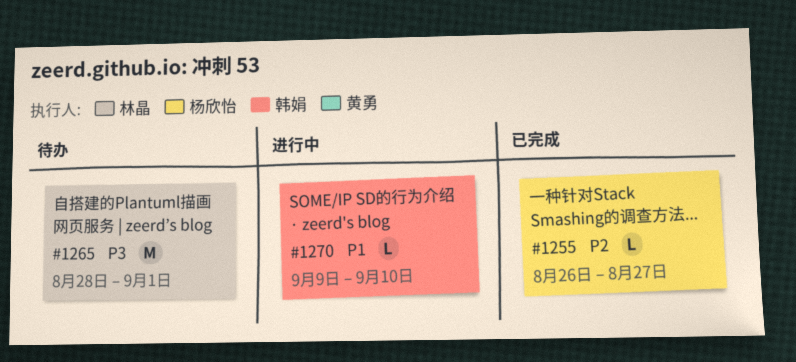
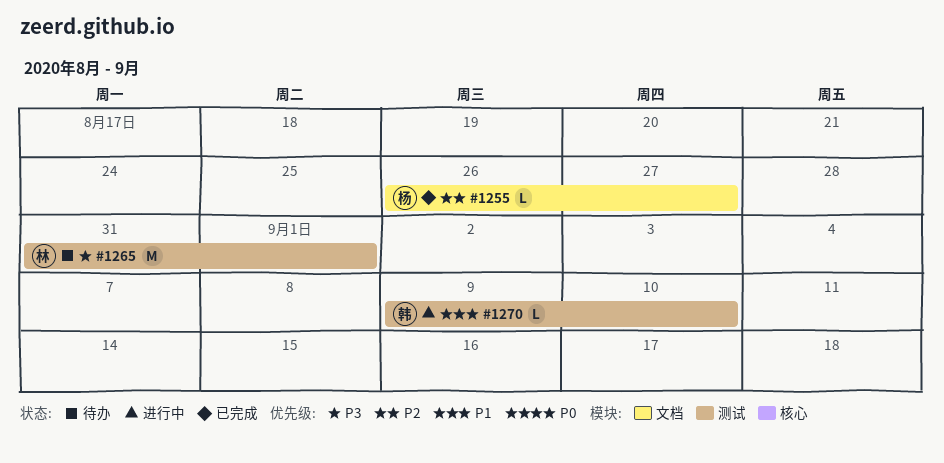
#1265, start: Aug 28 -> Aug 31

